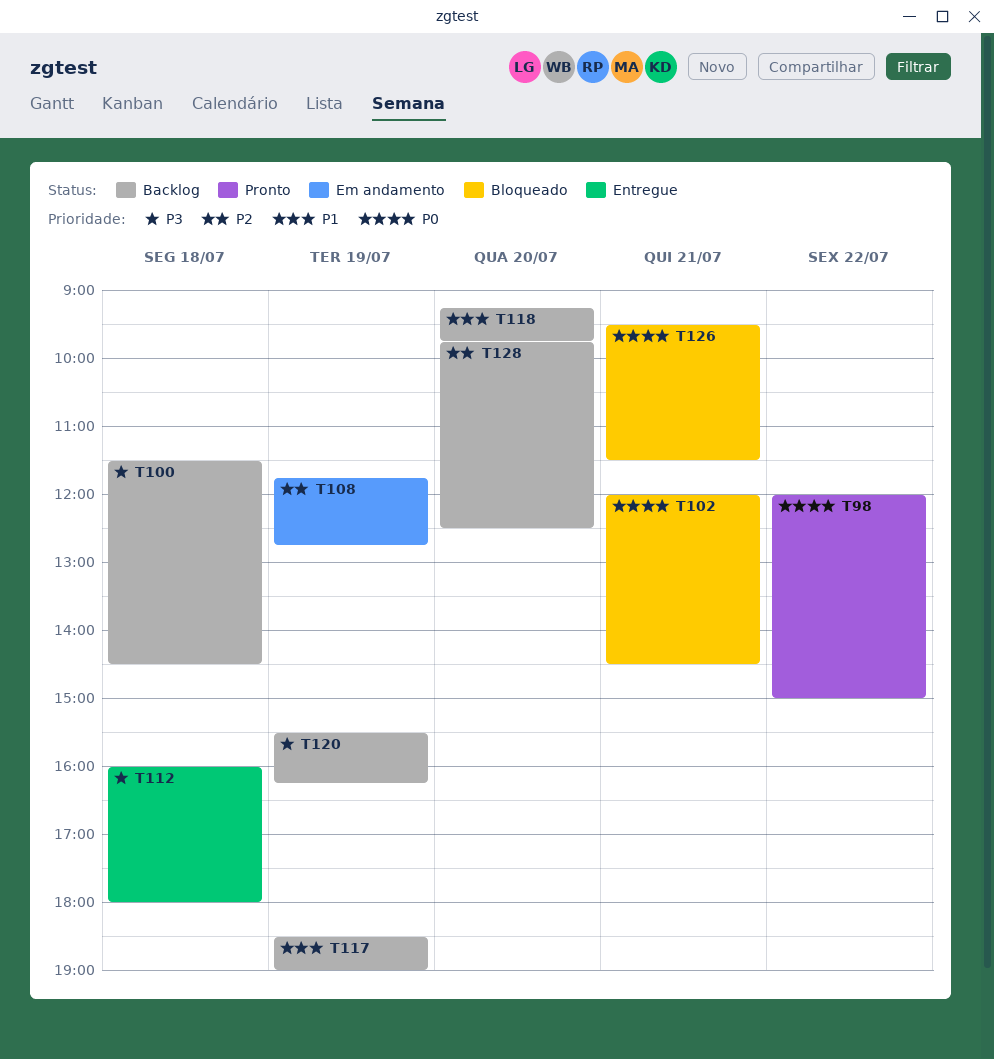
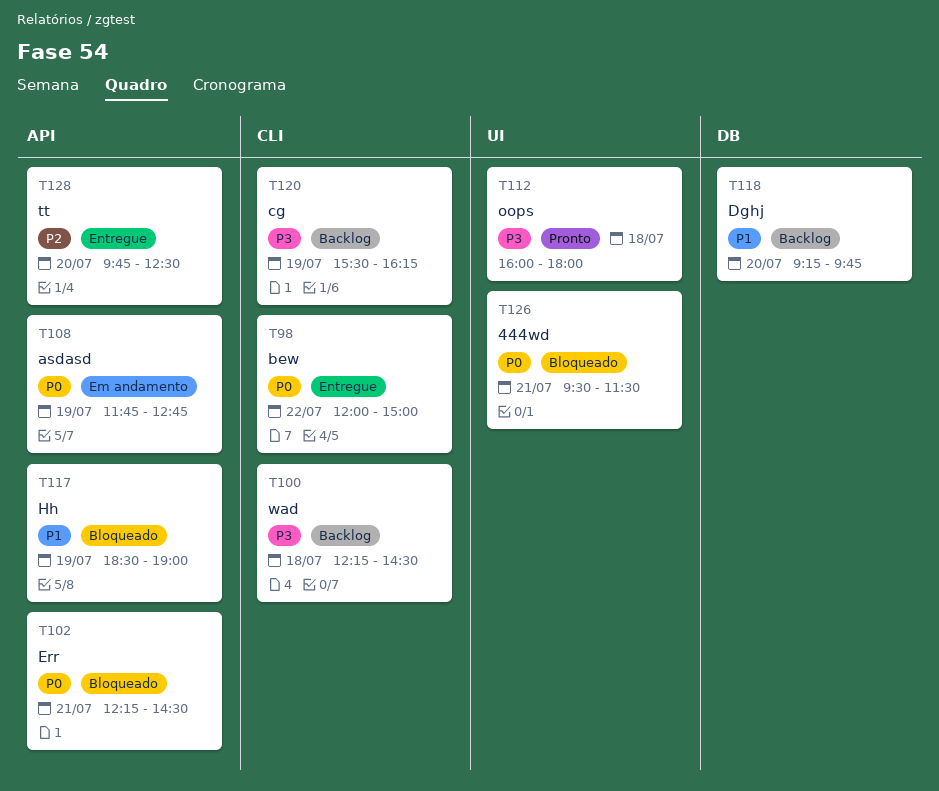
T98, status: Pronto -> Entregue
T100, begins: 11:30 -> 12:15
T102, begins: 12:00 -> 12:15
T108, priority: P2 -> P0
T112, status: Entregue -> Pronto
T117, status: Backlog -> Bloqueado
T128, status: Backlog -> Entregue

